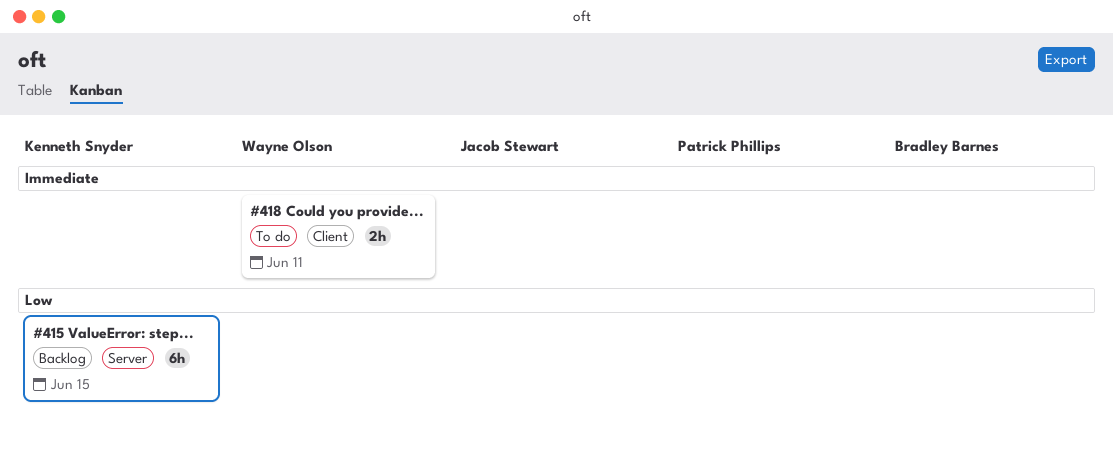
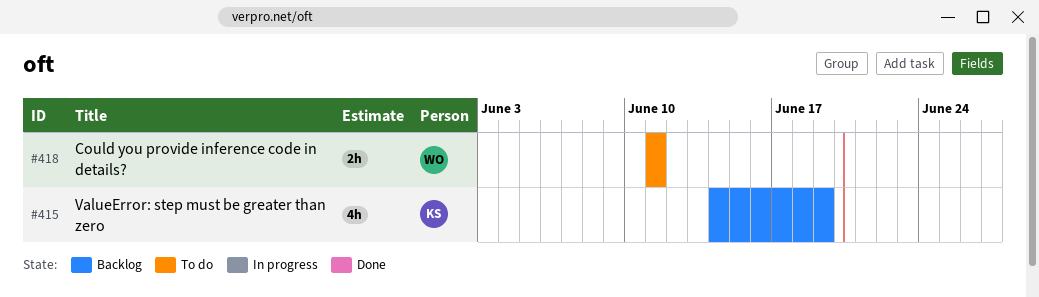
#415, estimate: 6h -> 4h
#415, due: Jun 15 -> Jun 19

